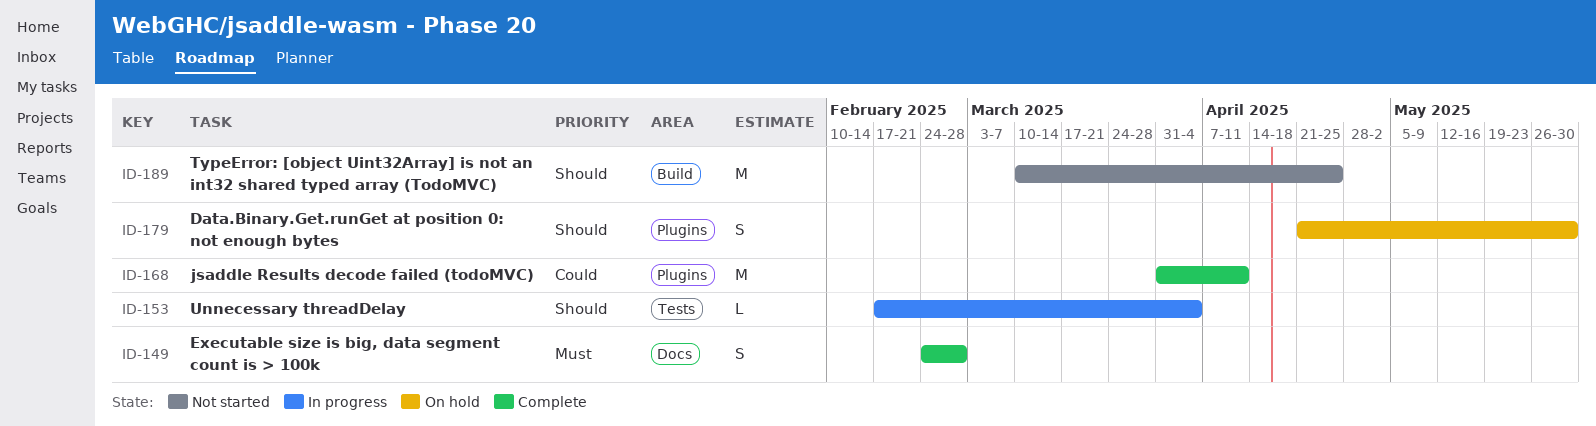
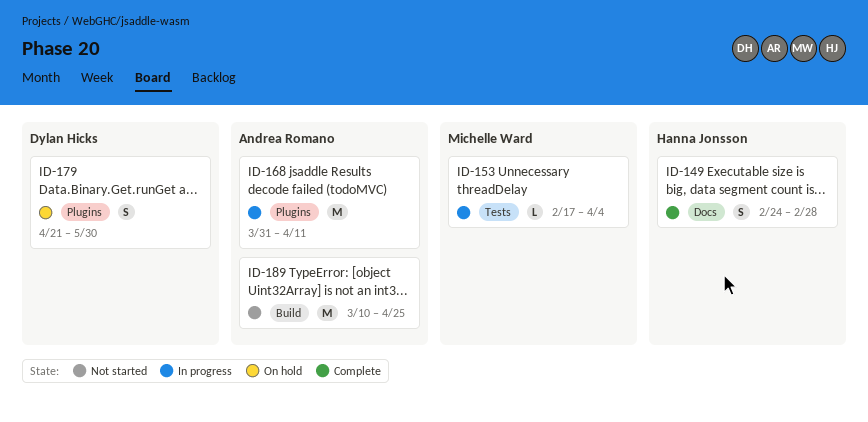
ID-168, status: Complete -> In progress

